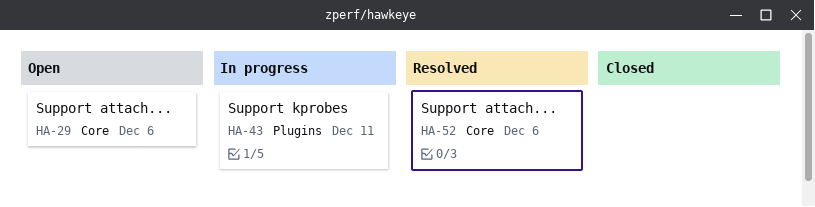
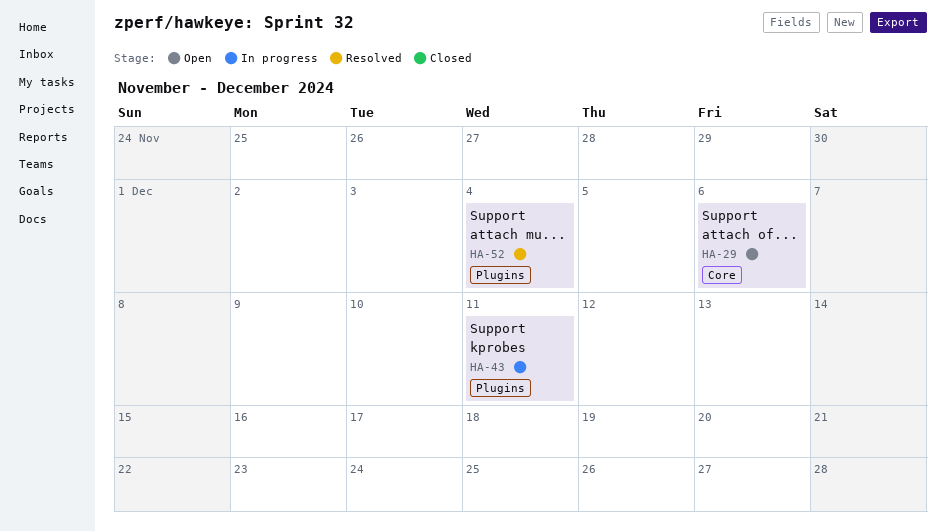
HA-52, label: Core -> Plugins
HA-52, due: Dec 6 -> Dec 4

